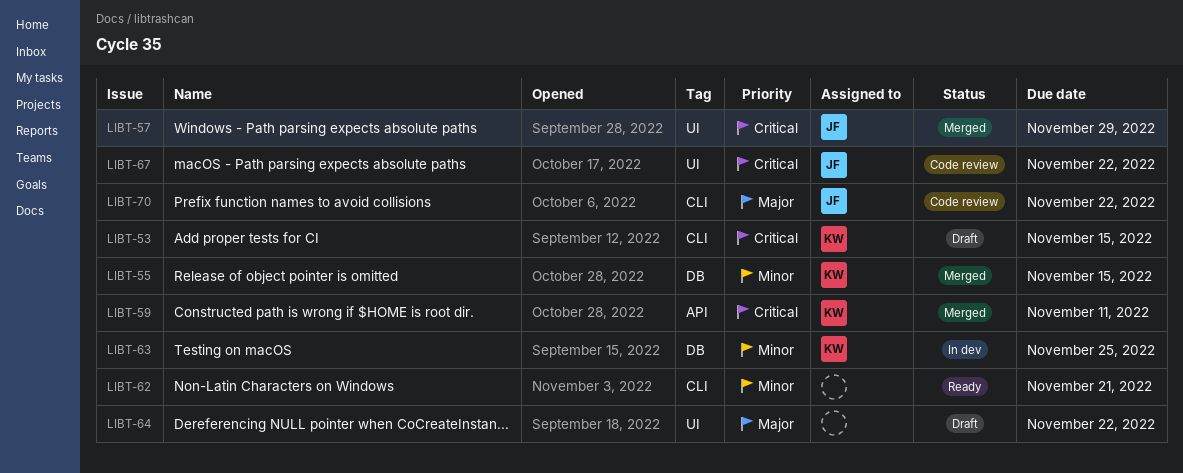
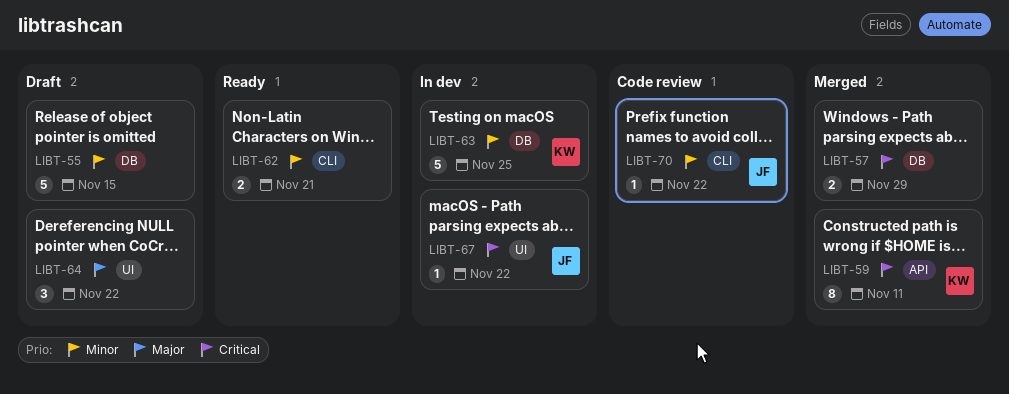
LIBT-53: present -> none
LIBT-55, status: Merged -> Draft
LIBT-55, owner: KW -> none
LIBT-57, owner: JF -> none
LIBT-57, label: UI -> DB
LIBT-67, status: Code review -> In dev
LIBT-70, priority: Major -> Minor

